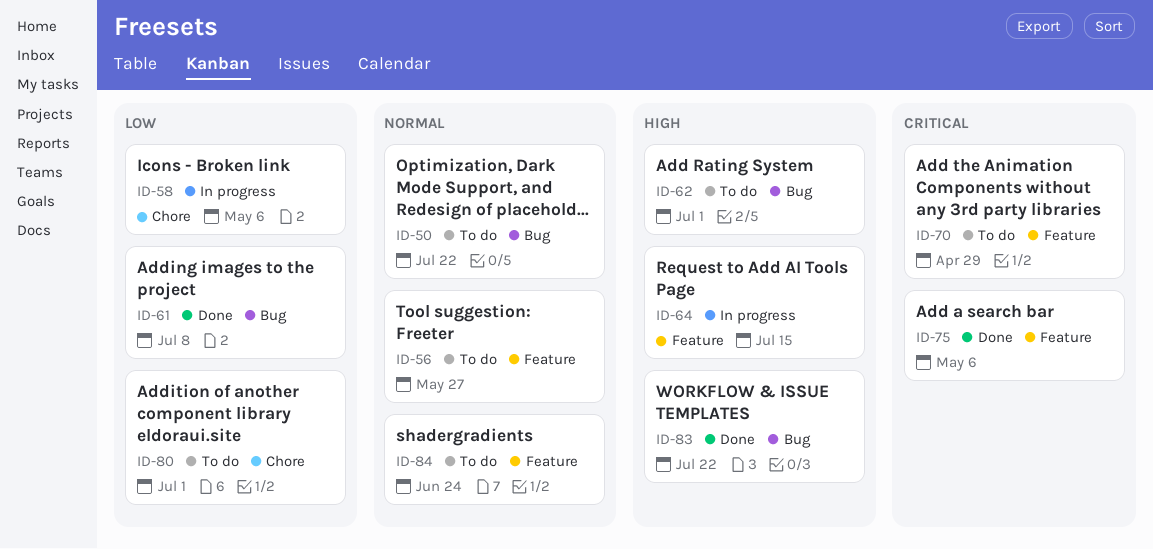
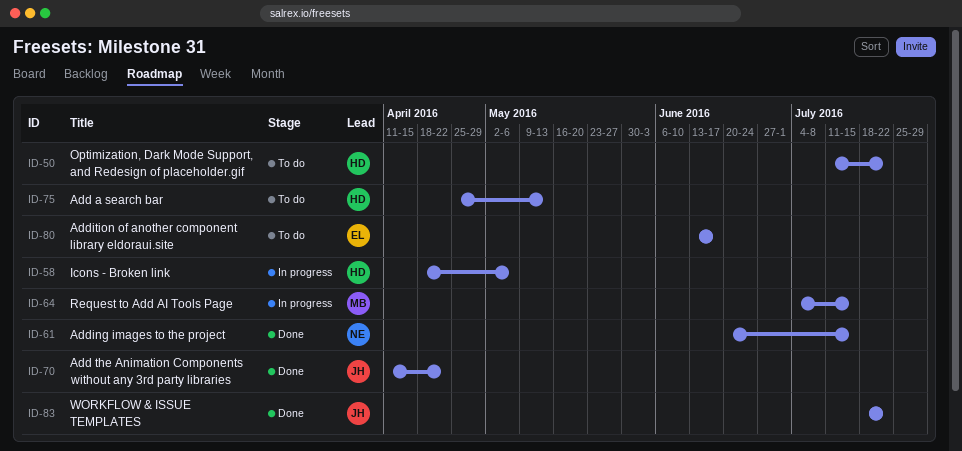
ID-56: present -> none
ID-61, due: Jul 8 -> Jul 15
ID-62: present -> none
ID-70, status: To do -> Done
ID-70, due: Apr 29 -> Apr 22
ID-75, status: Done -> To do
ID-75, due: May 6 -> May 13
ID-80, due: Jul 1 -> Jun 17
ID-84: present -> none

